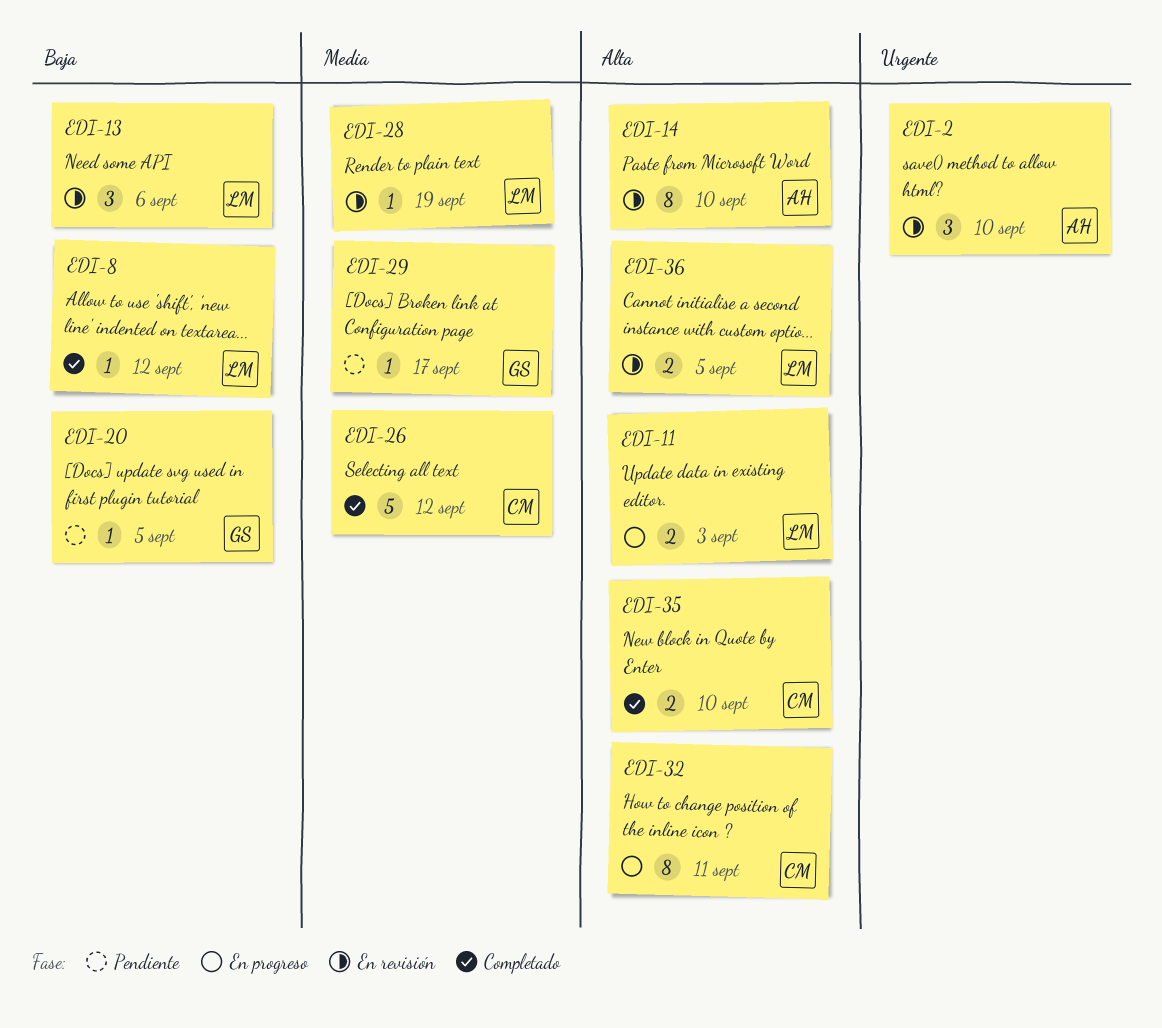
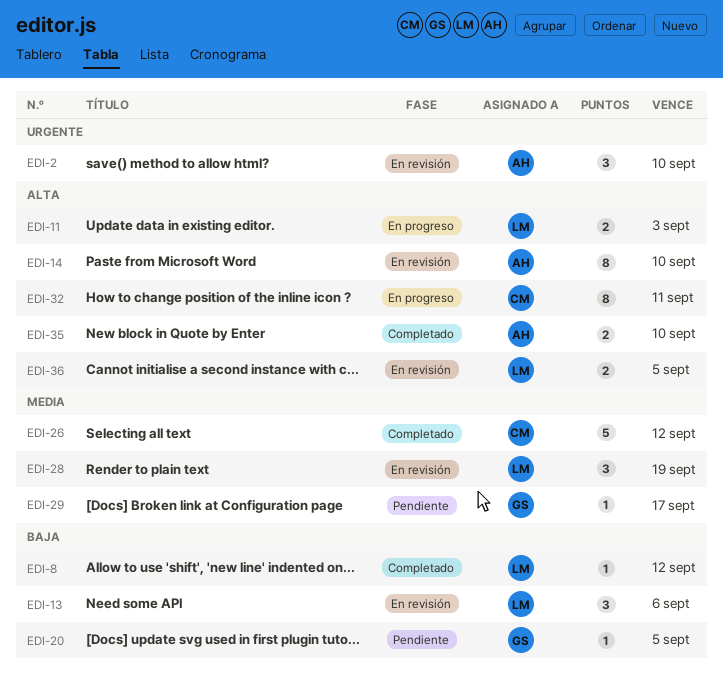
EDI-28, estimate: 1 -> 3
EDI-35, owner: CM -> AH

